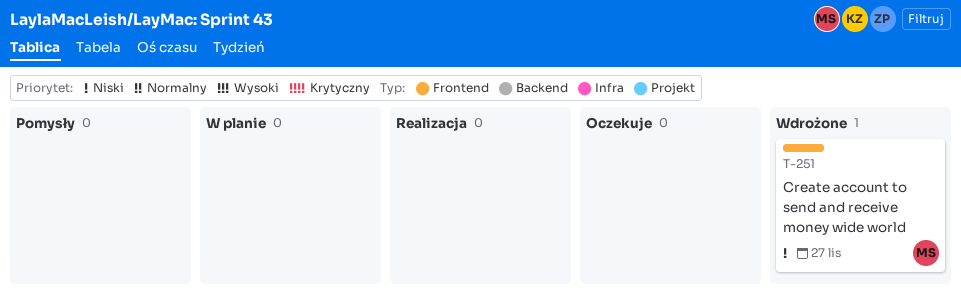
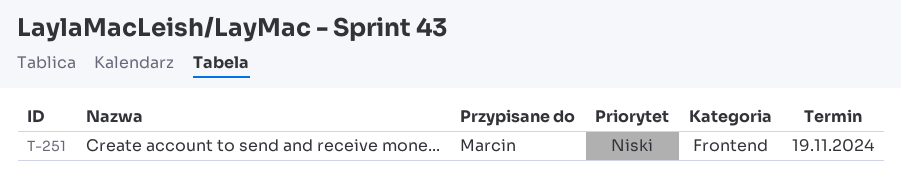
T-251, due: Nov 27 -> Nov 19

